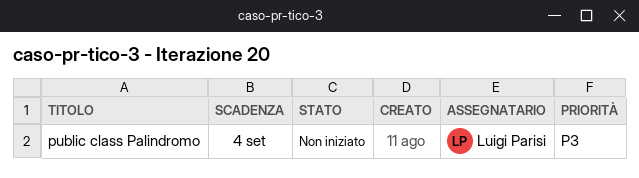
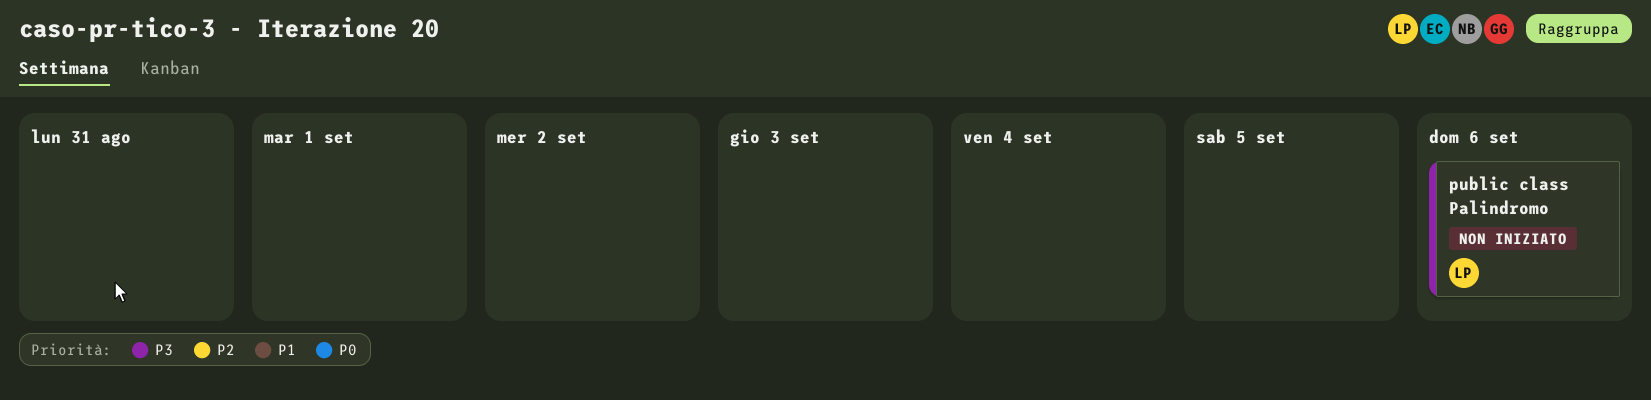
public class Palindromo, due: Sep 4 -> Sep 6

